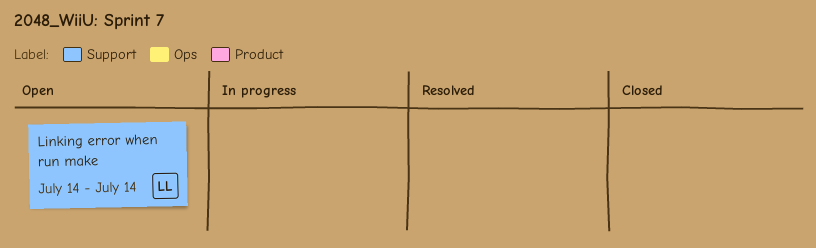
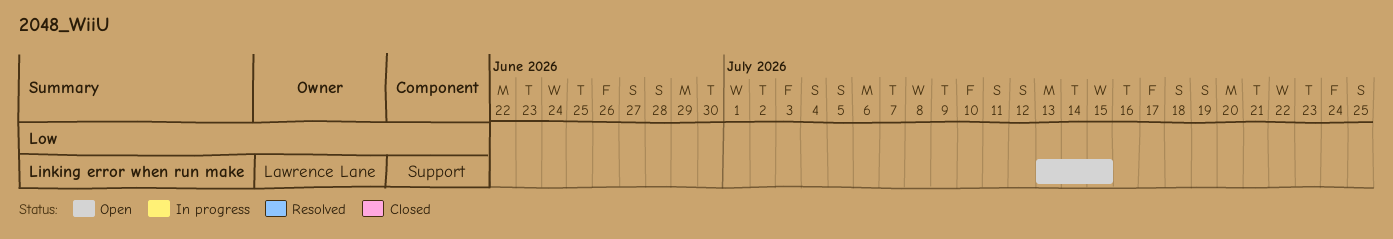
Linking error when run make, start: Jul 14 -> Jul 13
Linking error when run make, due: Jul 14 -> Jul 15

